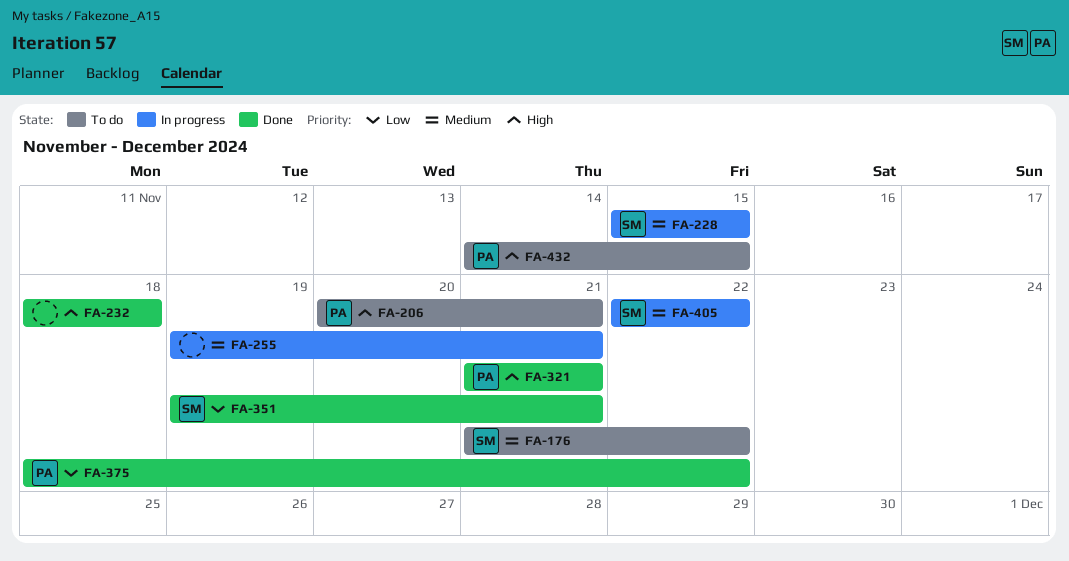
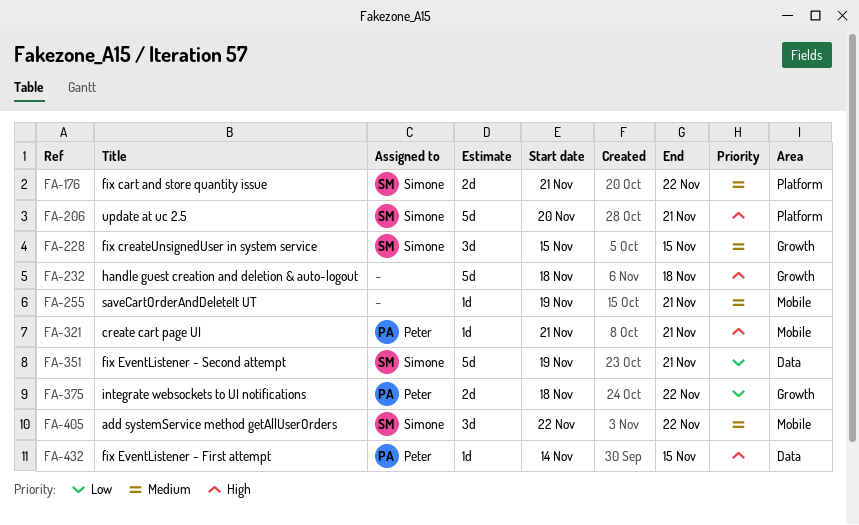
FA-206, owner: Peter -> Simone

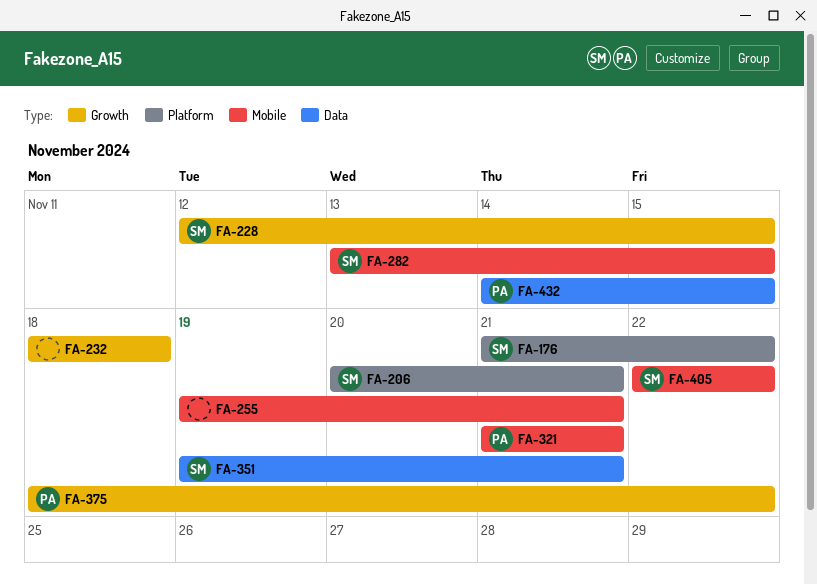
FA-228, start: Nov 15 -> Nov 12
FA-282: none -> present

